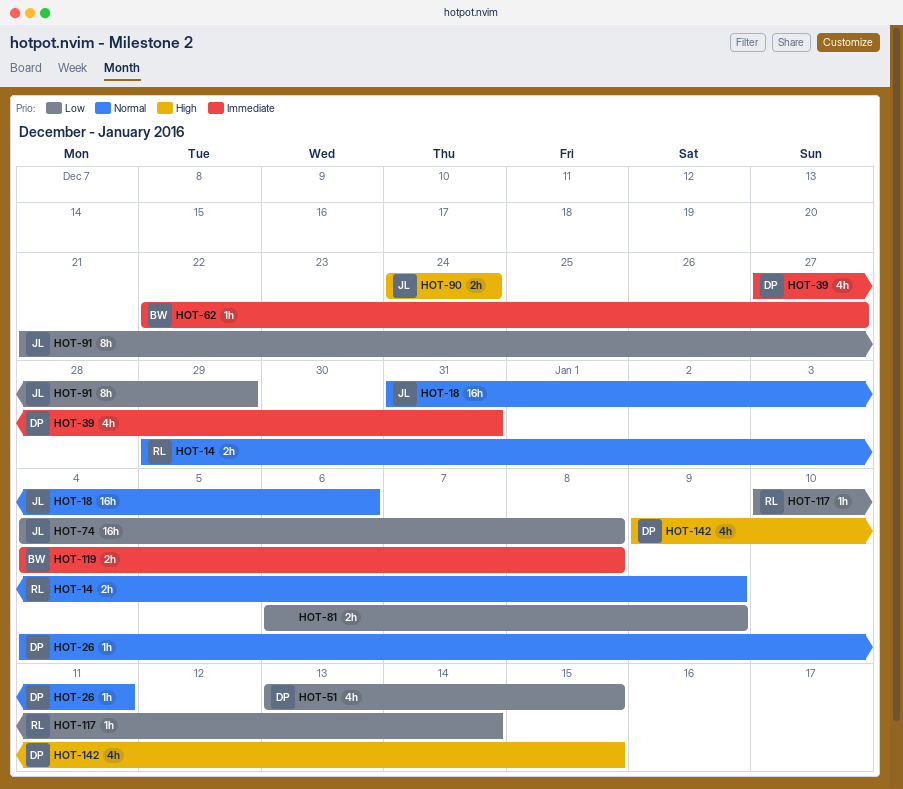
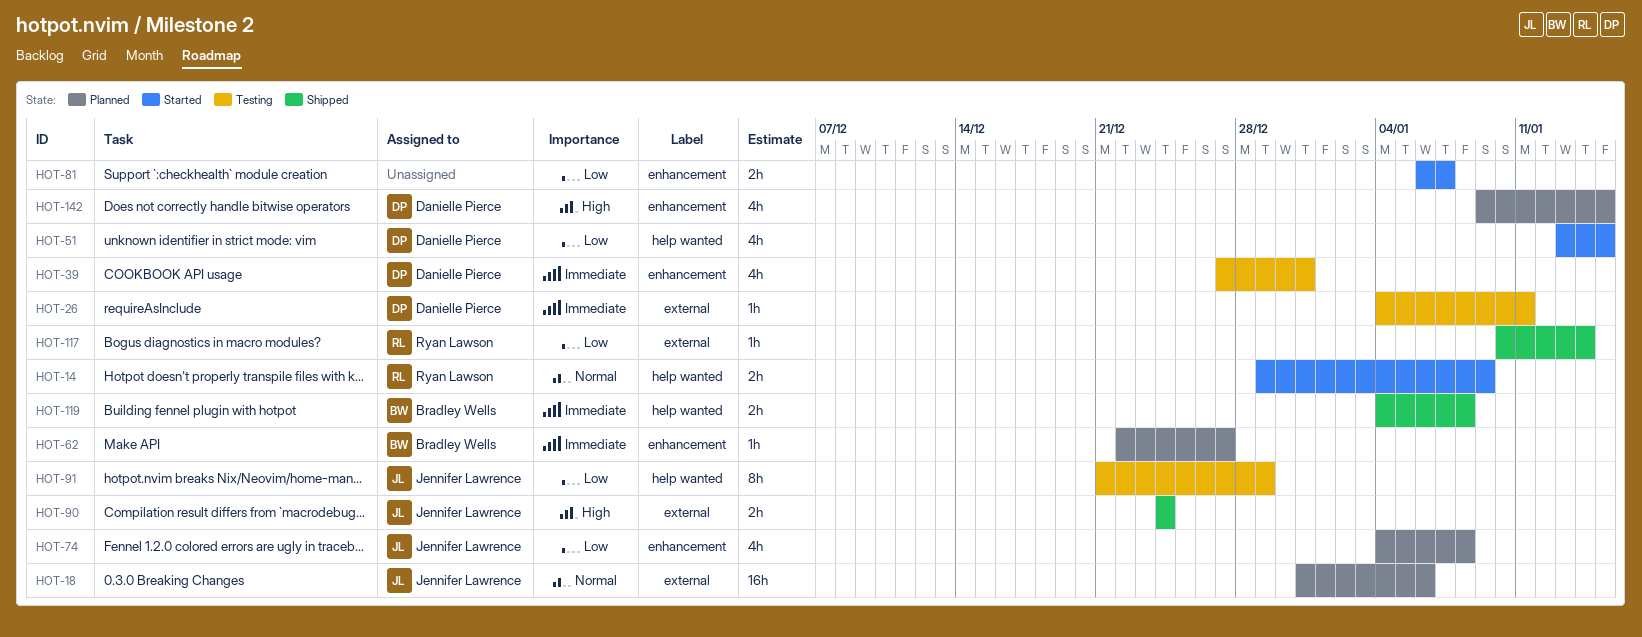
HOT-26, priority: Normal -> Immediate
HOT-74, estimate: 16h -> 4h
HOT-81, due: Jan 9 -> Jan 7

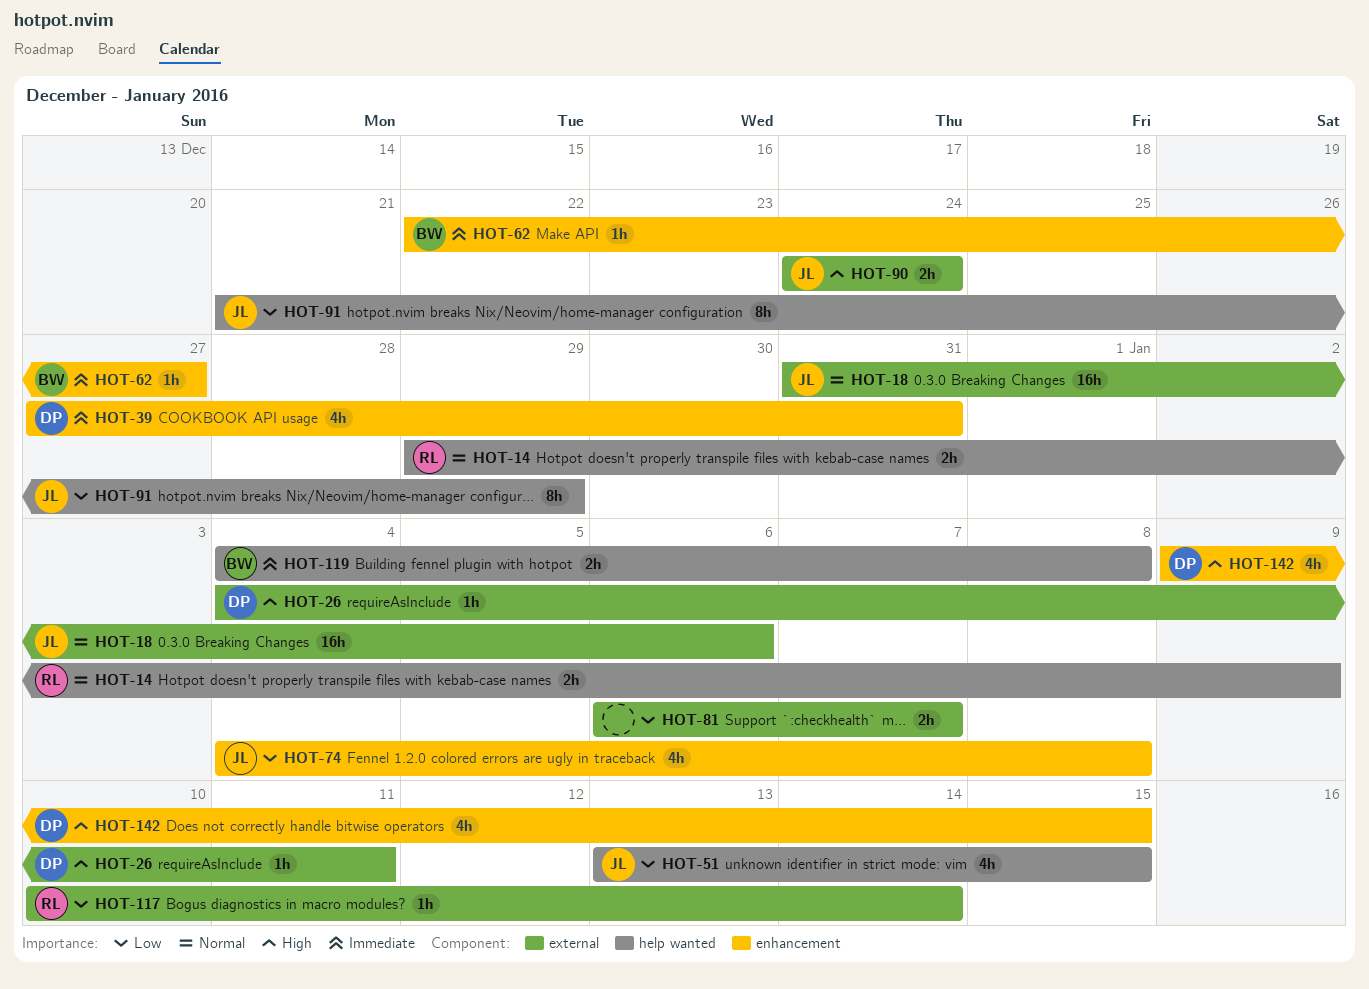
HOT-26, priority: Immediate -> High
HOT-51, owner: Danielle Pierce -> Jennifer Lawrence
HOT-81, label: enhancement -> external

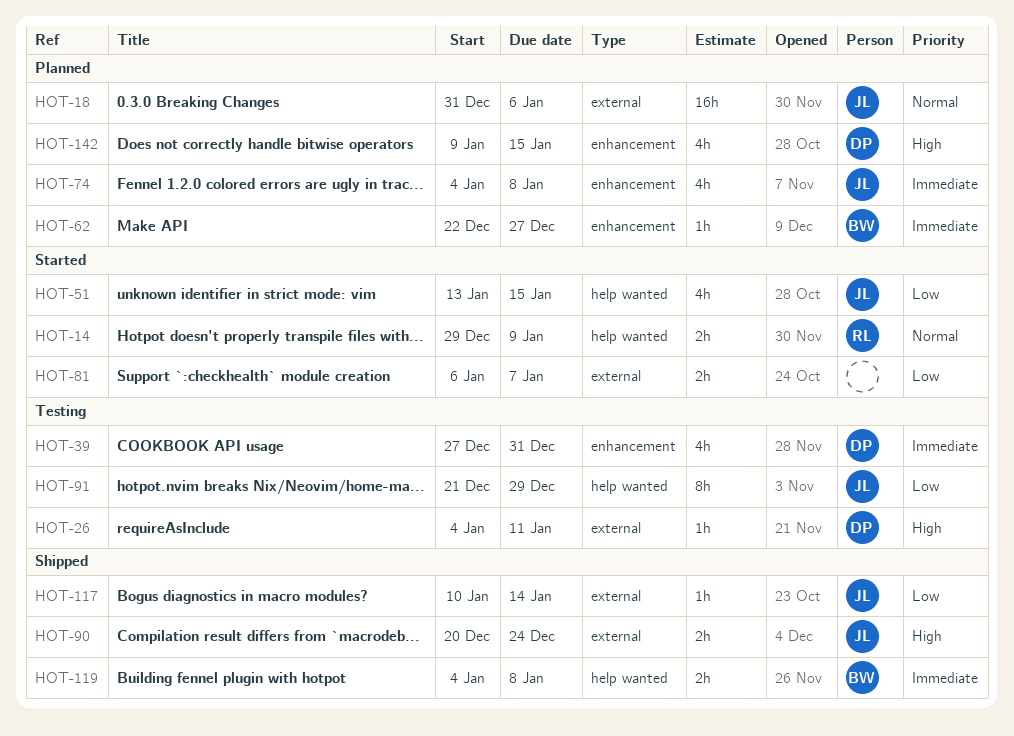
HOT-74, priority: Low -> Immediate
HOT-90, start: Dec 24 -> Dec 20
HOT-117, owner: RL -> JL

